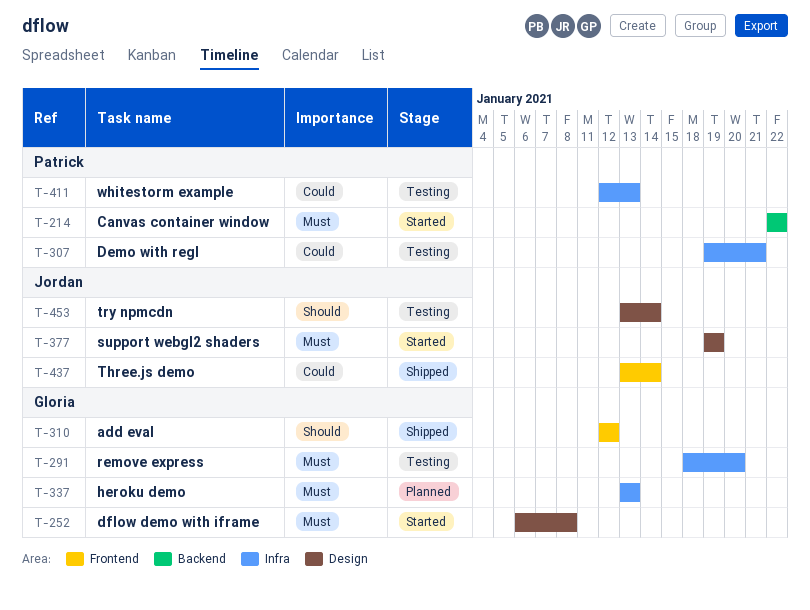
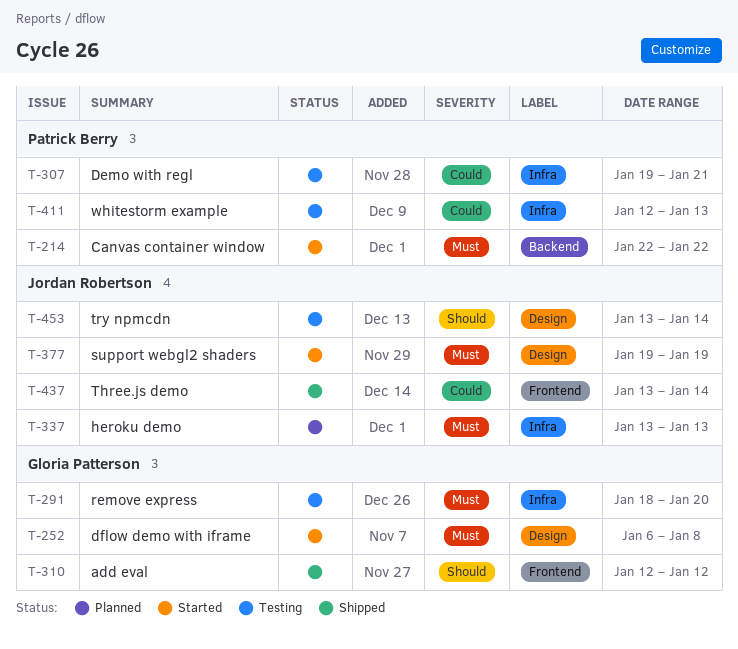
T-337, owner: Gloria Patterson -> Jordan Robertson

